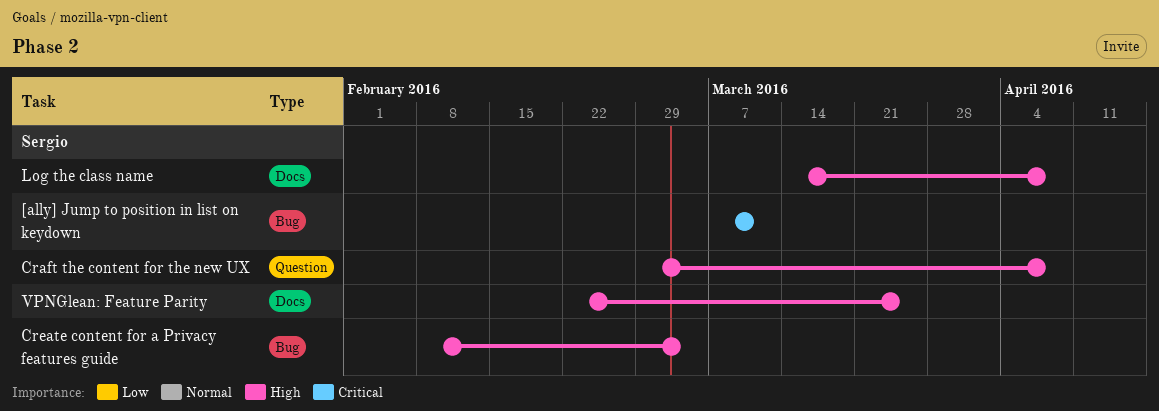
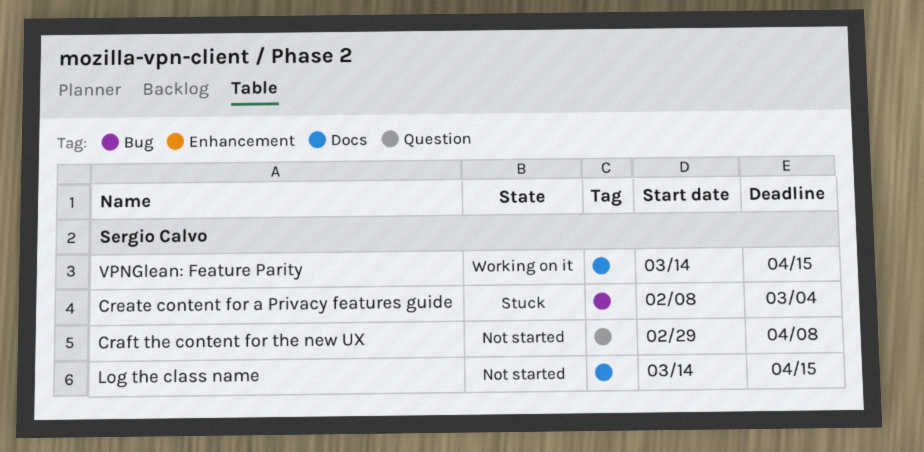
[ally] Jump to position in list on keydown: present -> none
Log the class name, due: Apr 8 -> Apr 15
VPNGlean: Feature Parity, start: Feb 22 -> Mar 14
VPNGlean: Feature Parity, due: Mar 25 -> Apr 15

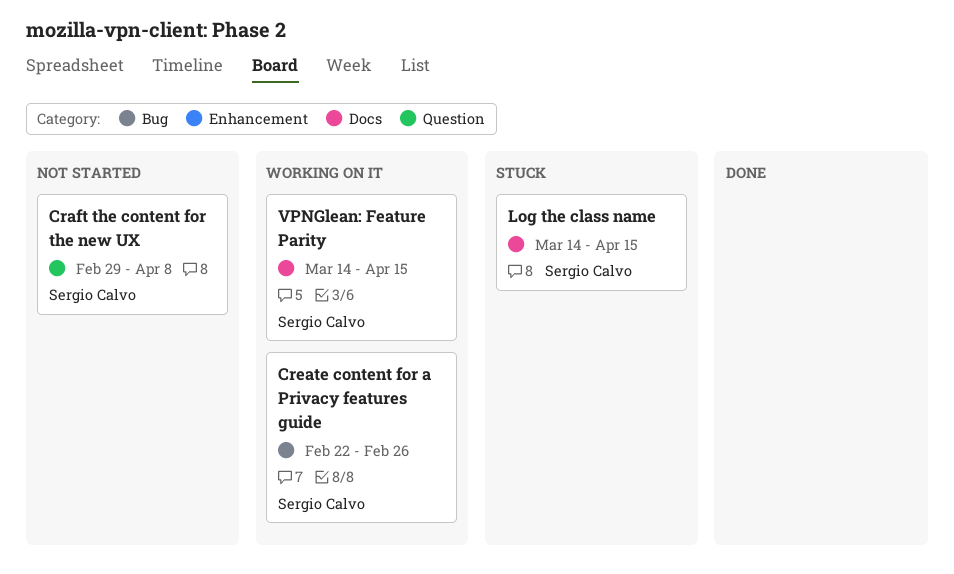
Create content for a Privacy features guide, status: Stuck -> Working on it
Create content for a Privacy features guide, start: Feb 8 -> Feb 22
Create content for a Privacy features guide, due: Mar 4 -> Feb 26
Log the class name, status: Not started -> Stuck

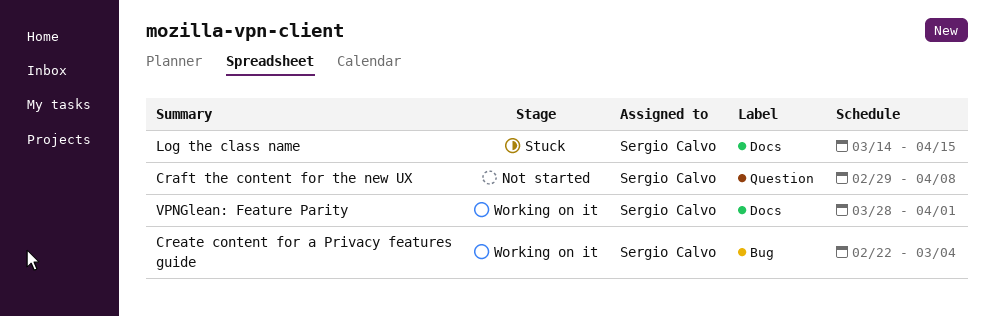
Create content for a Privacy features guide, due: Feb 26 -> Mar 4
VPNGlean: Feature Parity, start: Mar 14 -> Mar 28
VPNGlean: Feature Parity, due: Apr 15 -> Apr 1

